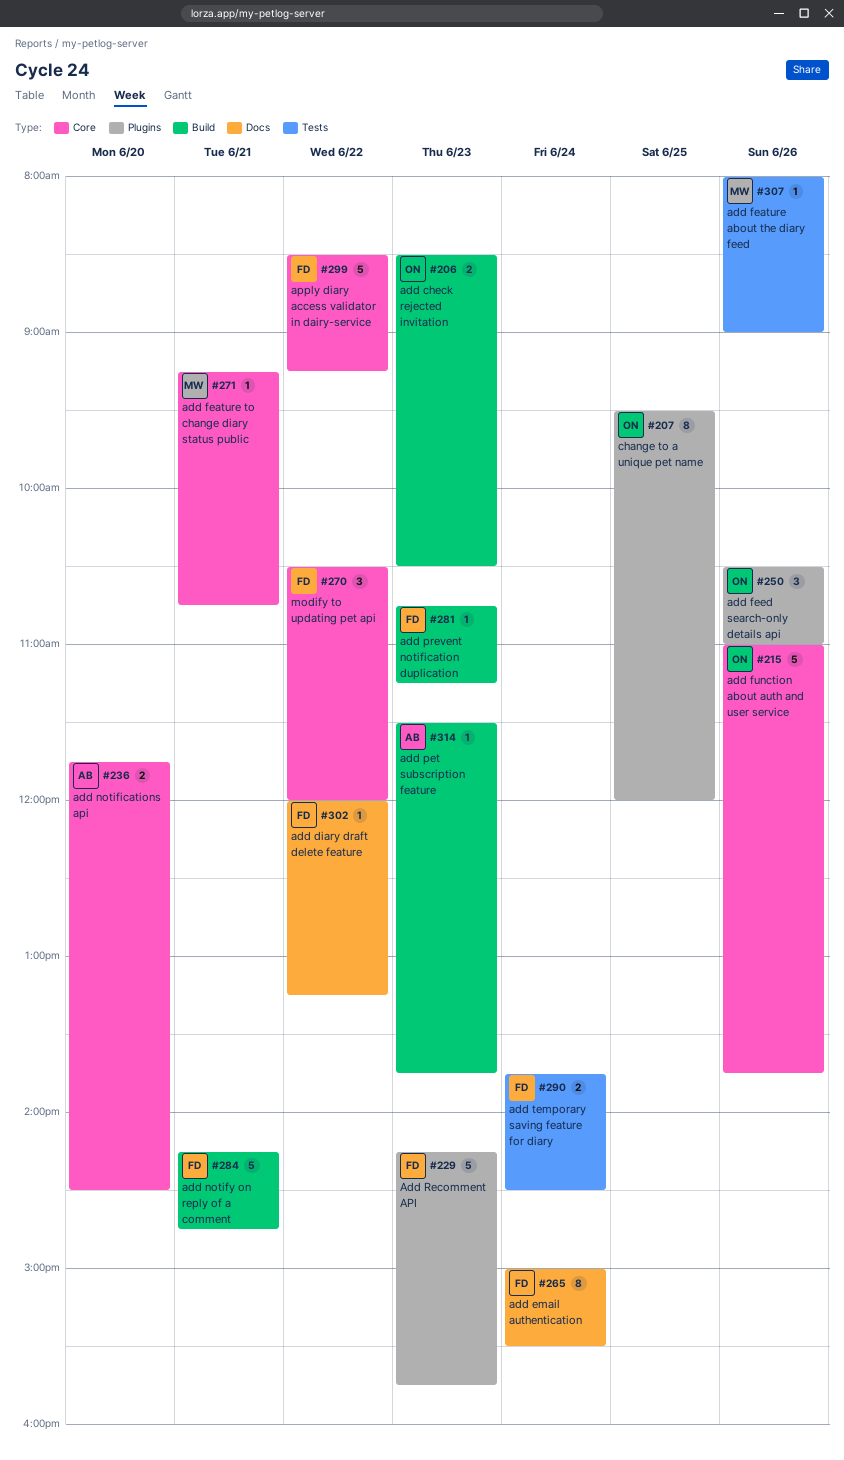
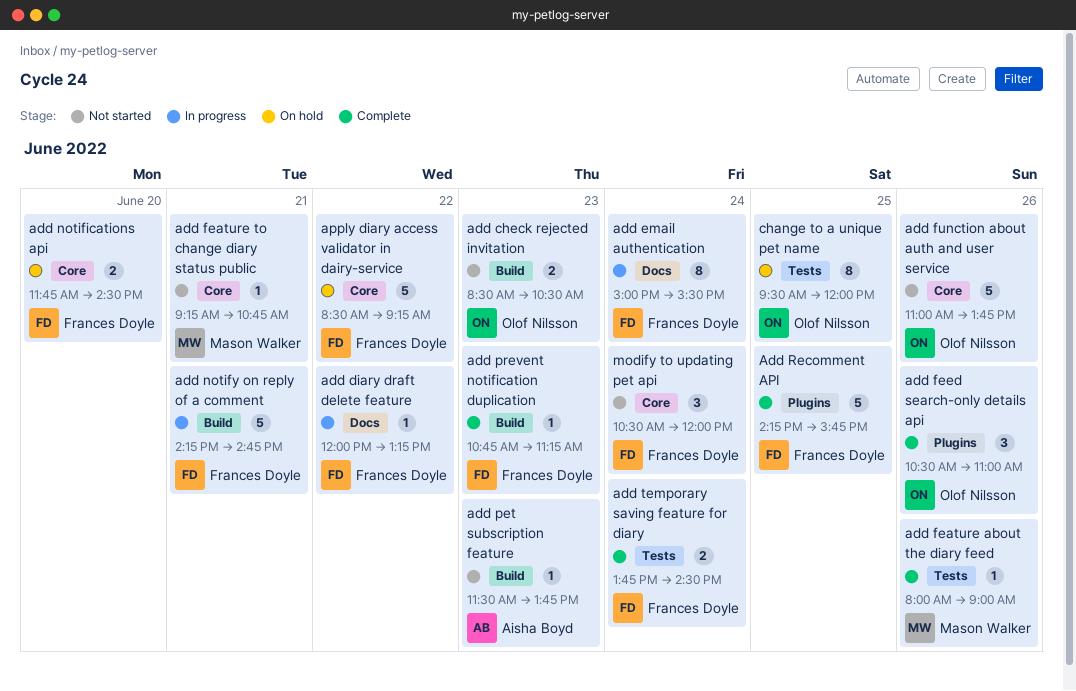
add notifications api, owner: Aisha Boyd -> Frances Doyle
Add Recomment API, day: Jun 23 -> Jun 25
change to a unique pet name, label: Plugins -> Tests
modify to updating pet api, day: Jun 22 -> Jun 24

